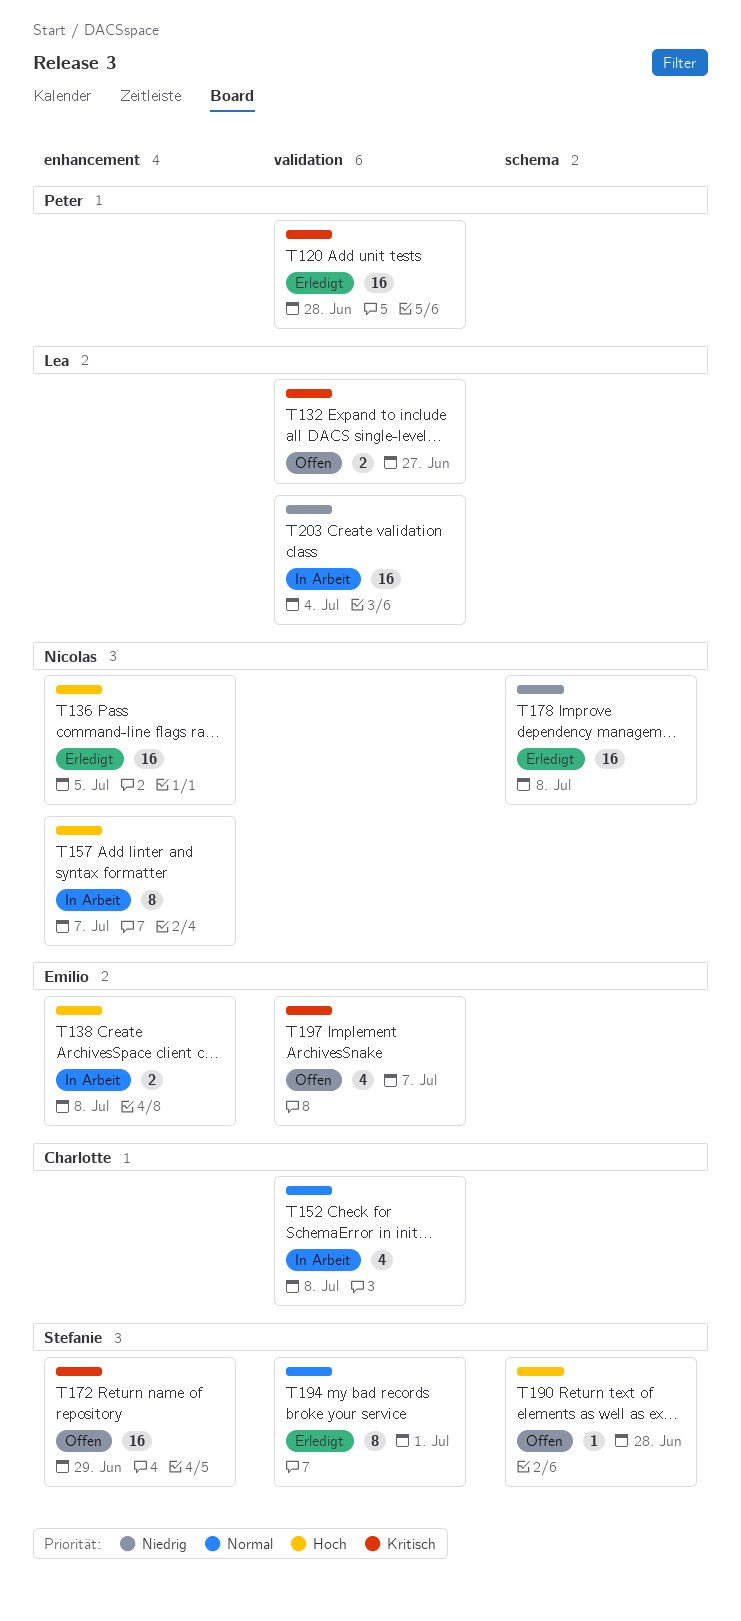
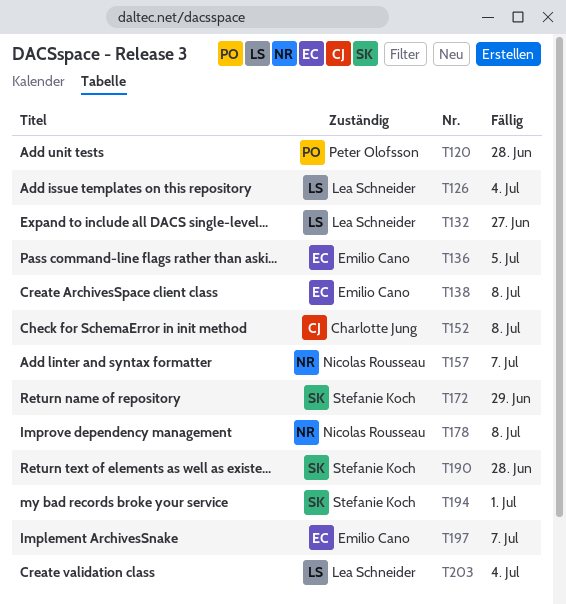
T126: none -> present
T136, owner: Nicolas Rousseau -> Emilio Cano

